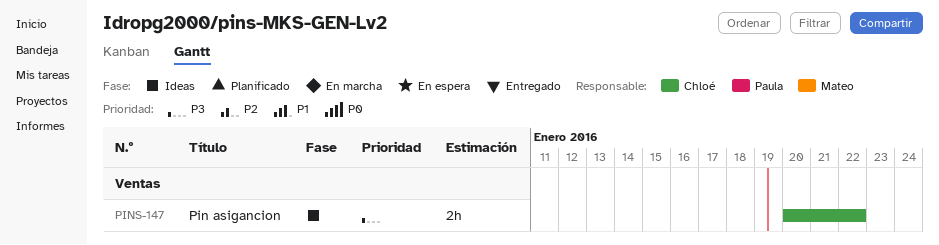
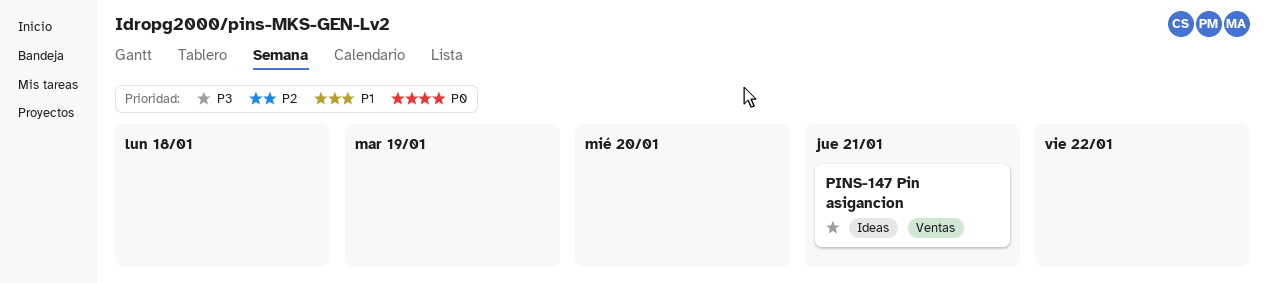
PINS-147, due: Jan 22 -> Jan 21

